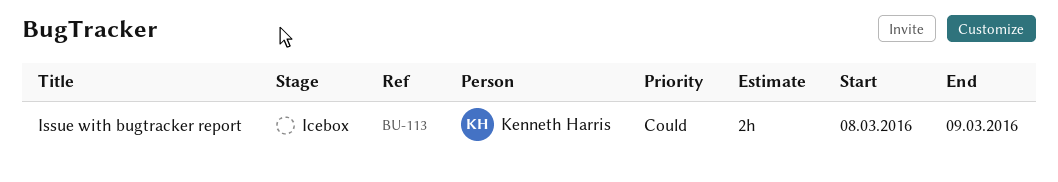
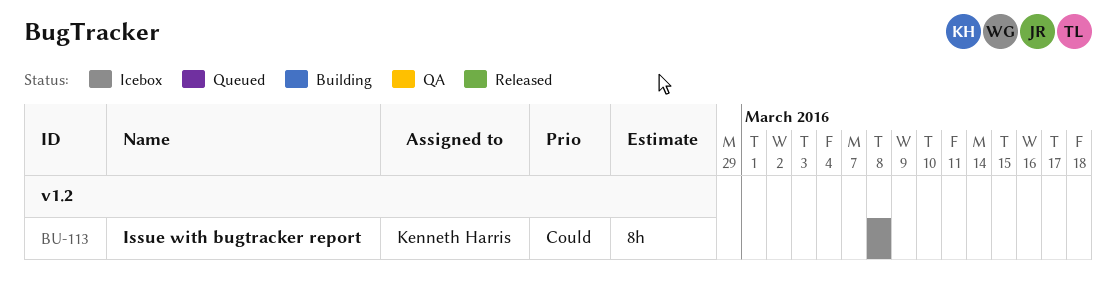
BU-113, estimate: 2h -> 8h
BU-113, due: Mar 9 -> Mar 8

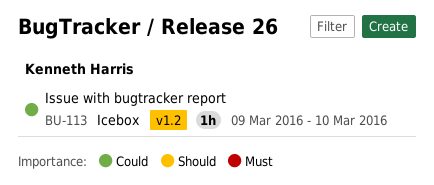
BU-113, estimate: 8h -> 1h
BU-113, start: Mar 8 -> Mar 9
BU-113, due: Mar 8 -> Mar 10

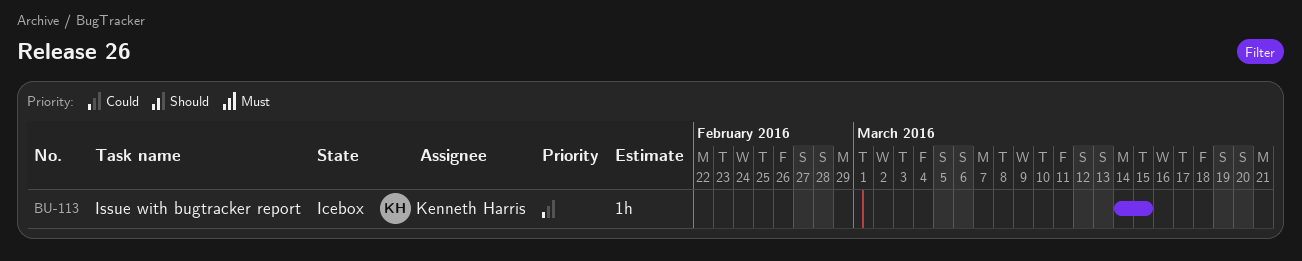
BU-113, start: Mar 9 -> Mar 14
BU-113, due: Mar 10 -> Mar 15

